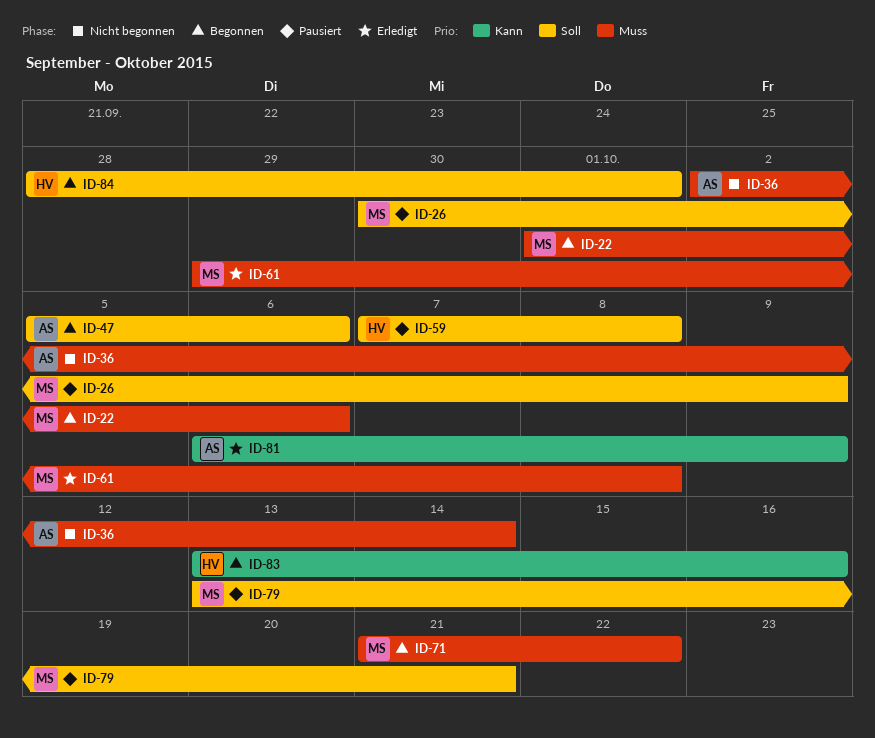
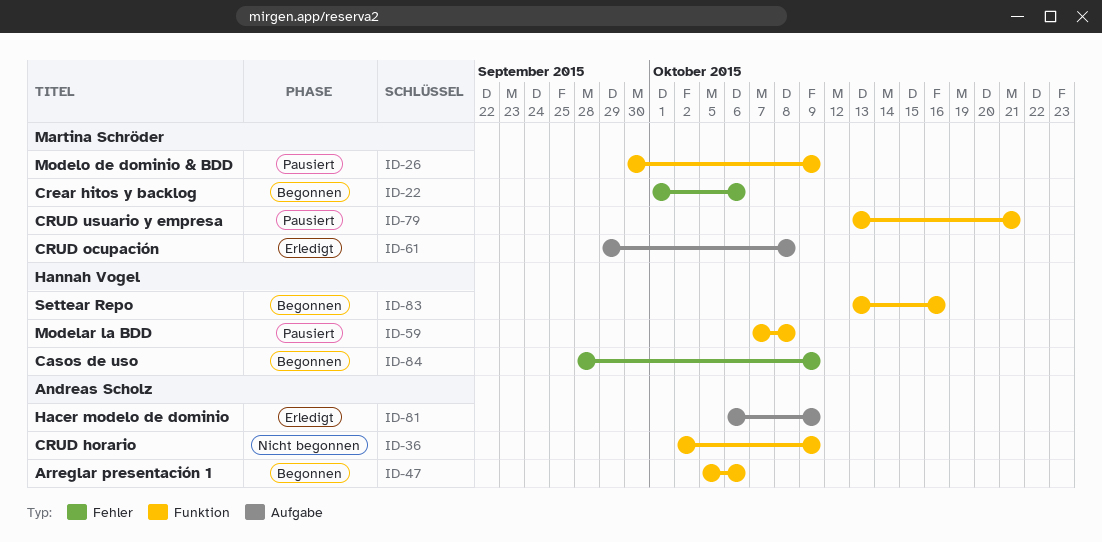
ID-36, due: Oct 14 -> Oct 9
ID-71: present -> none
ID-84, due: Oct 1 -> Oct 9

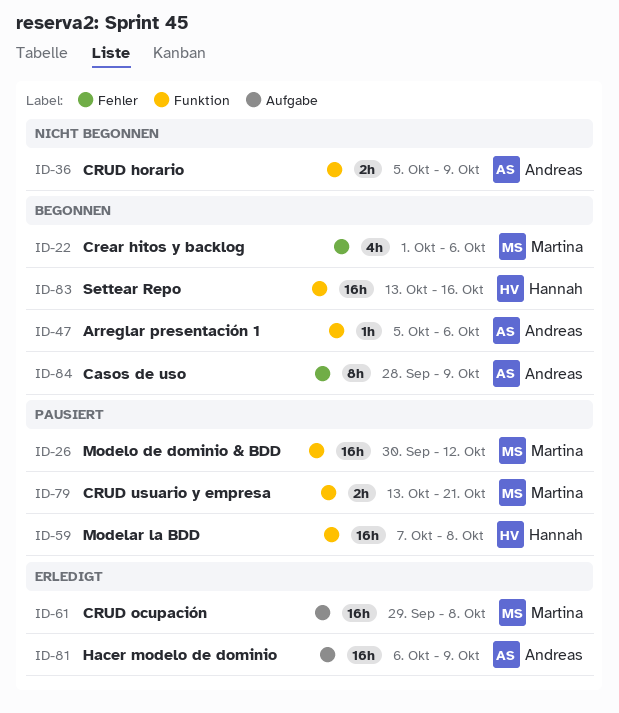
ID-26, due: Oct 9 -> Oct 12
ID-36, start: Oct 2 -> Oct 5
ID-84, owner: Hannah Vogel -> Andreas Scholz

